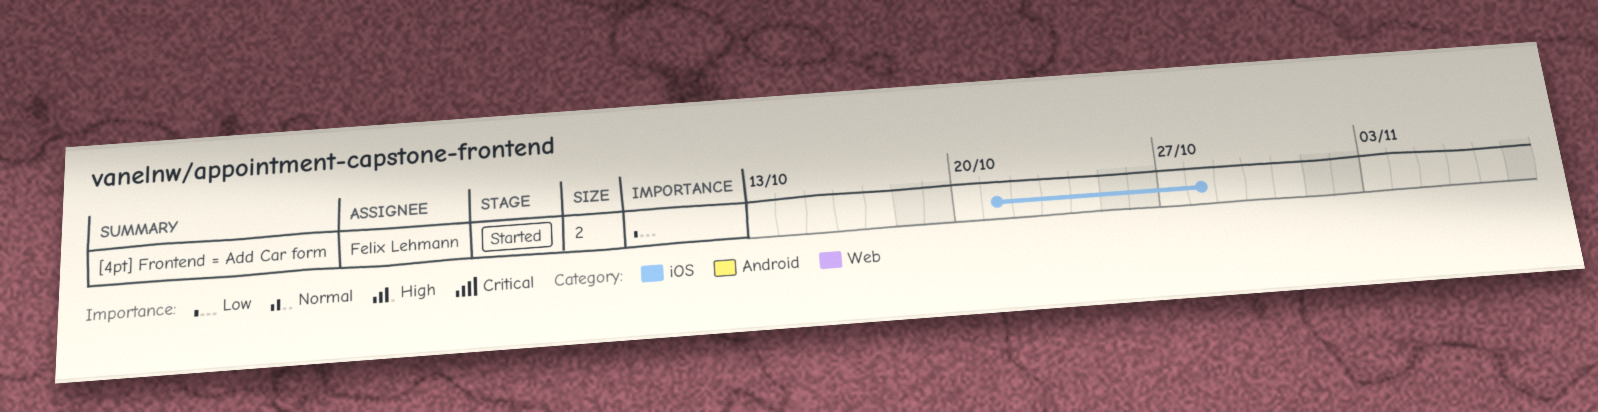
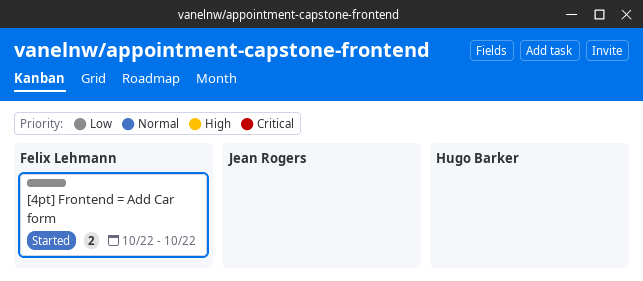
[4pt] Frontend = Add Car form, start: Oct 21 -> Oct 22
[4pt] Frontend = Add Car form, due: Oct 28 -> Oct 22

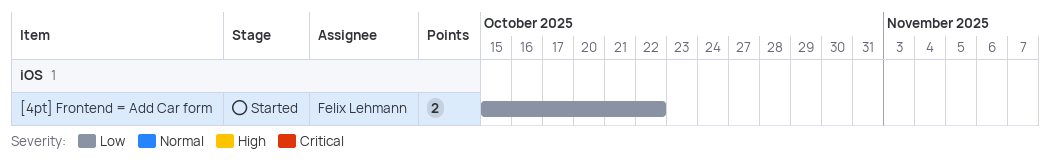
[4pt] Frontend = Add Car form, start: Oct 22 -> Oct 15

